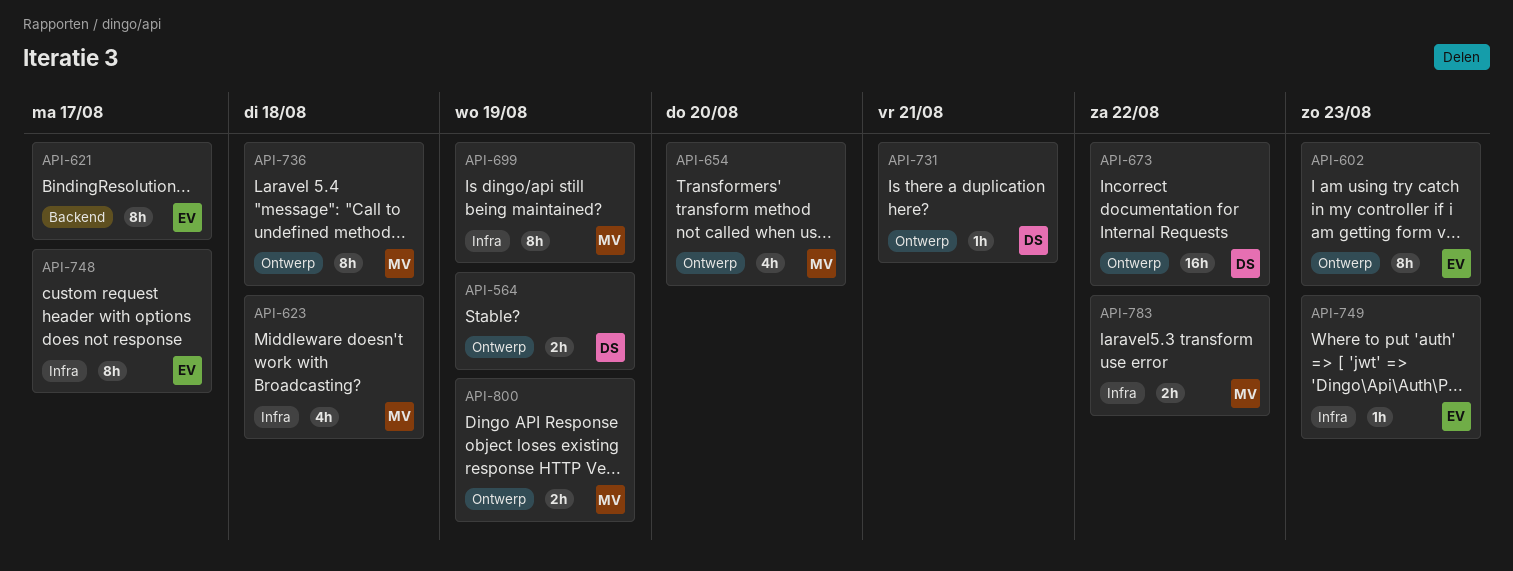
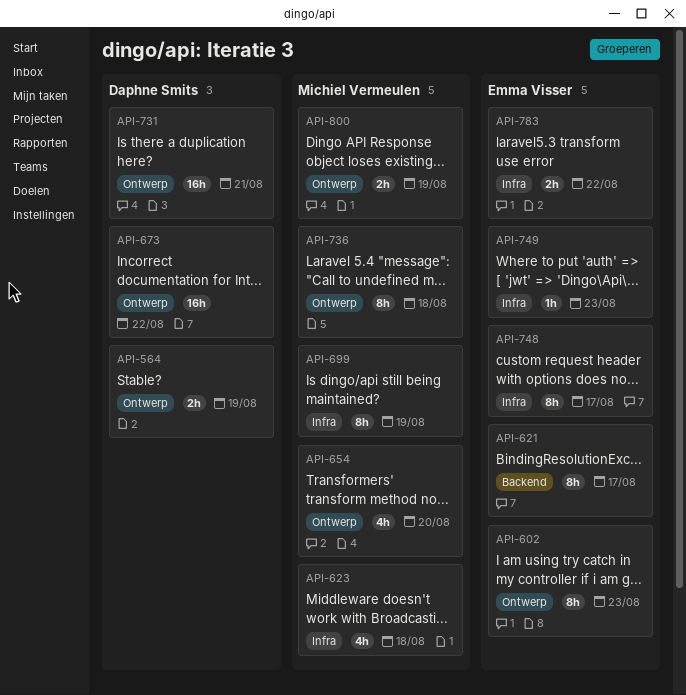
API-731, estimate: 1h -> 16h
API-783, owner: Michiel Vermeulen -> Emma Visser

